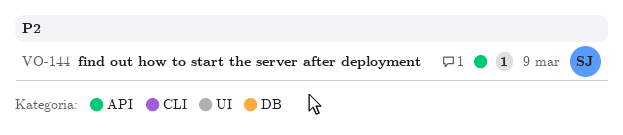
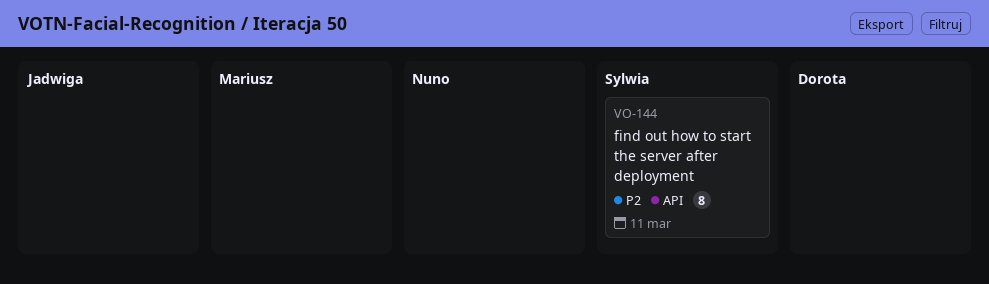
VO-144, estimate: 1 -> 8
VO-144, due: Mar 9 -> Mar 11

